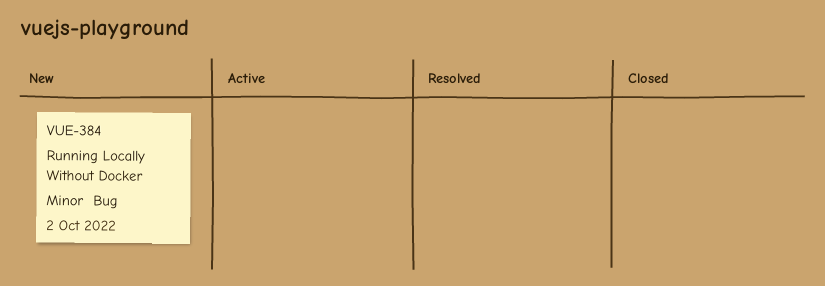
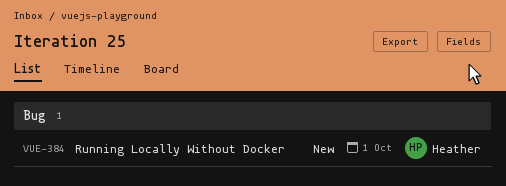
VUE-384, due: Oct 2 -> Oct 1

